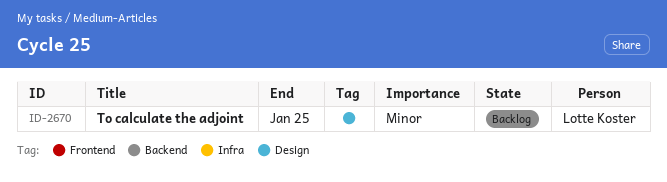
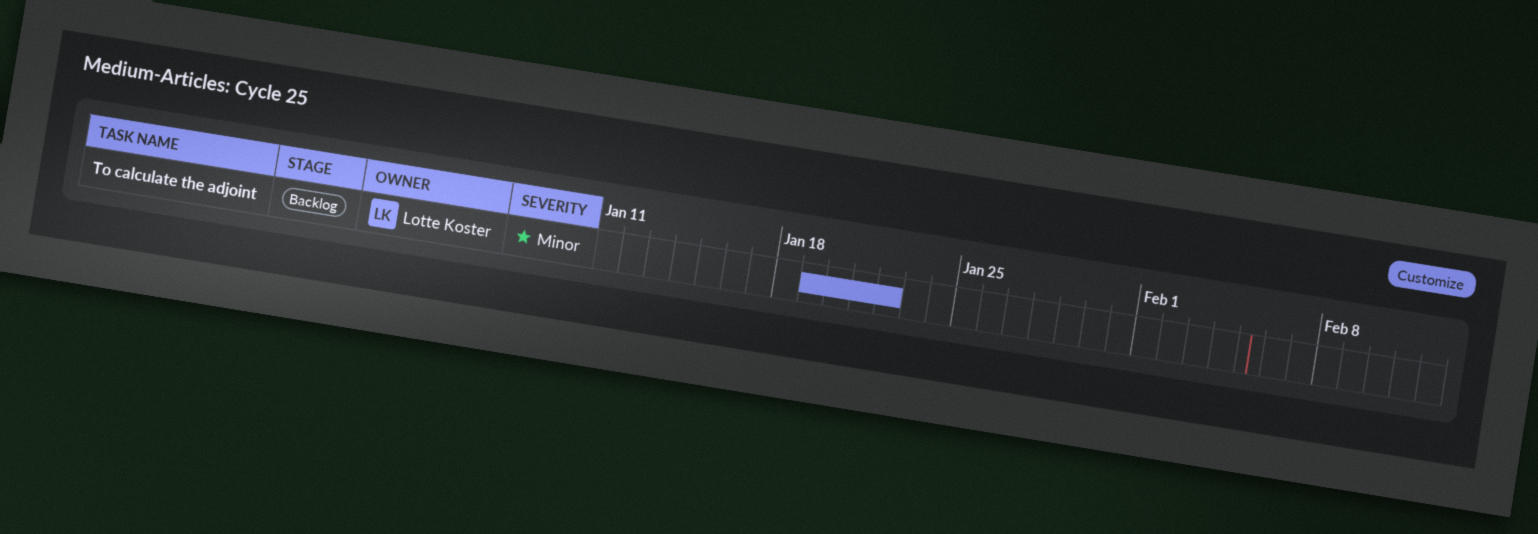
To calculate the adjoint, due: Jan 25 -> Jan 22

